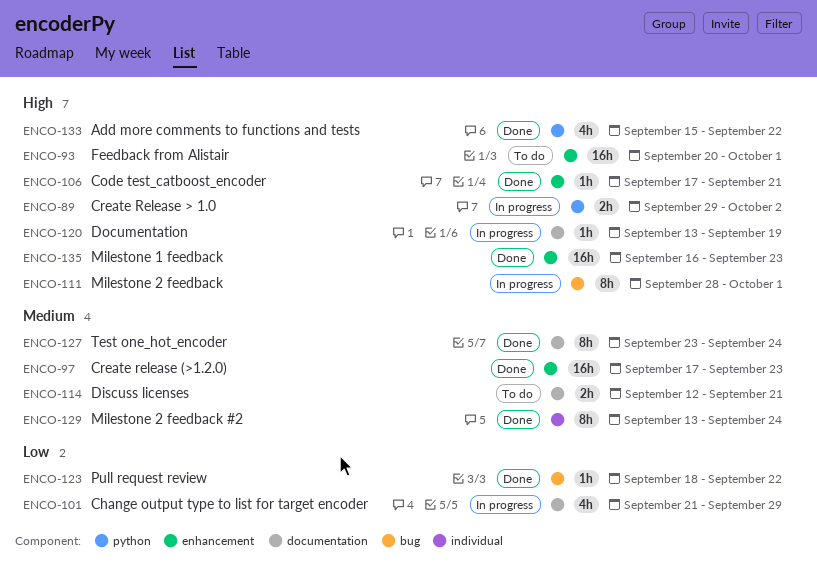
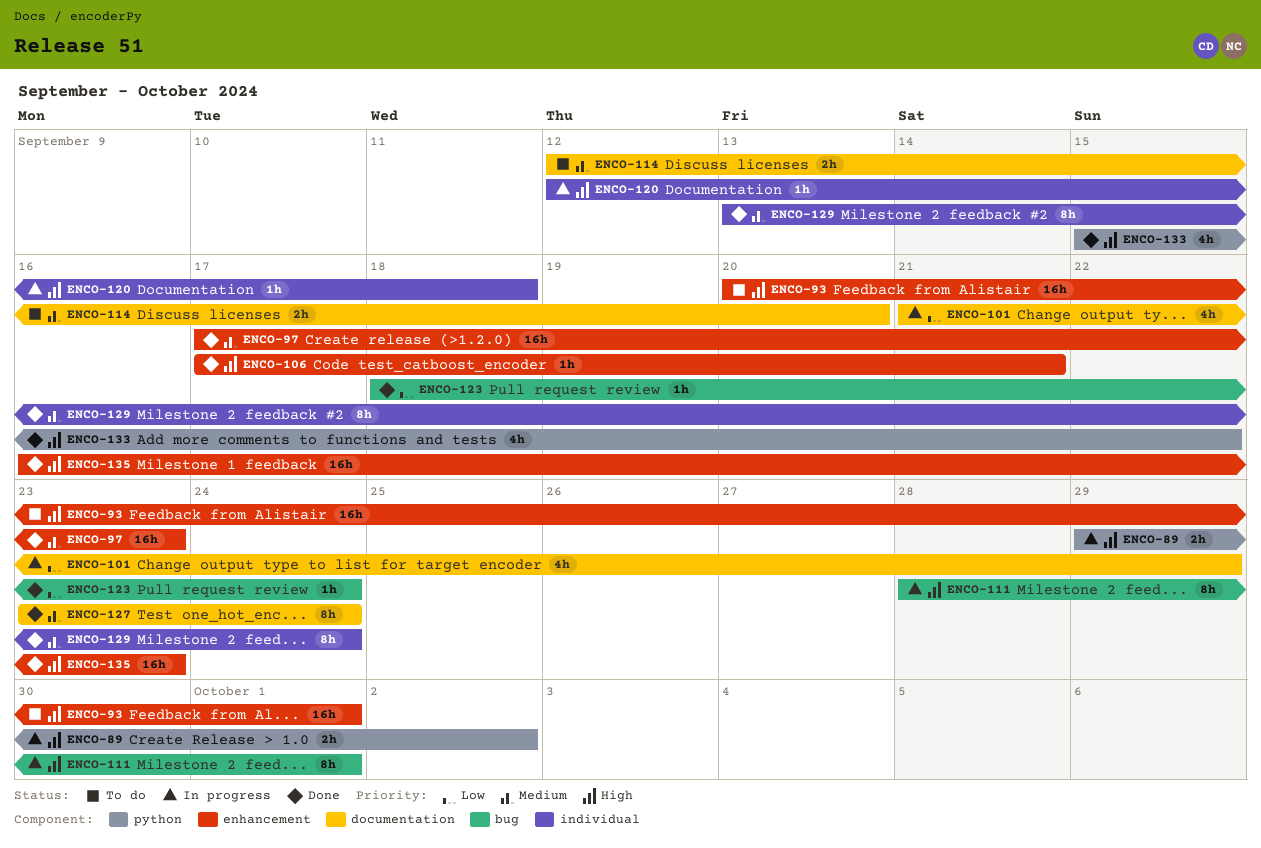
ENCO-114, due: Sep 21 -> Sep 20
ENCO-120, label: documentation -> individual
ENCO-120, start: Sep 13 -> Sep 12
ENCO-120, due: Sep 19 -> Sep 18
ENCO-123, due: Sep 22 -> Sep 24

